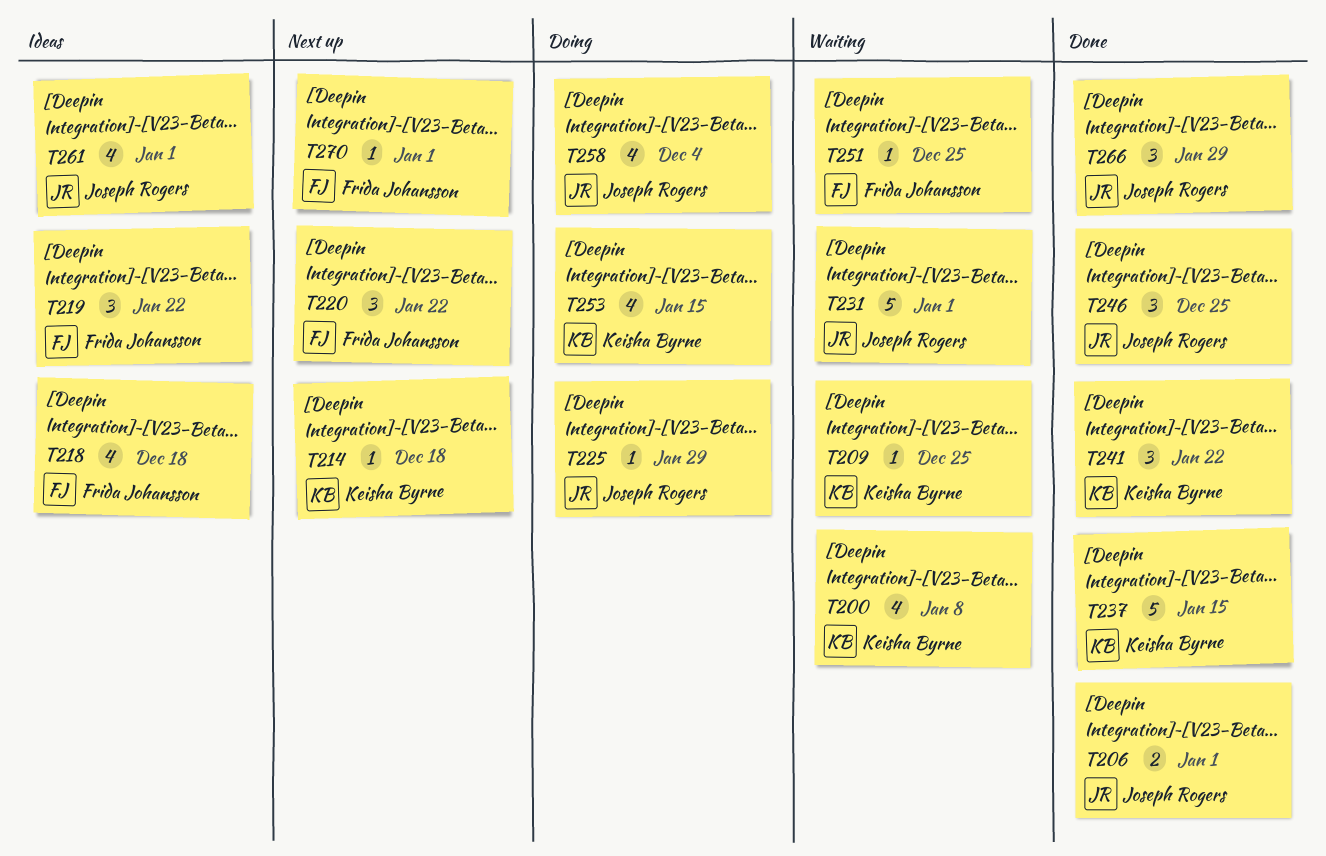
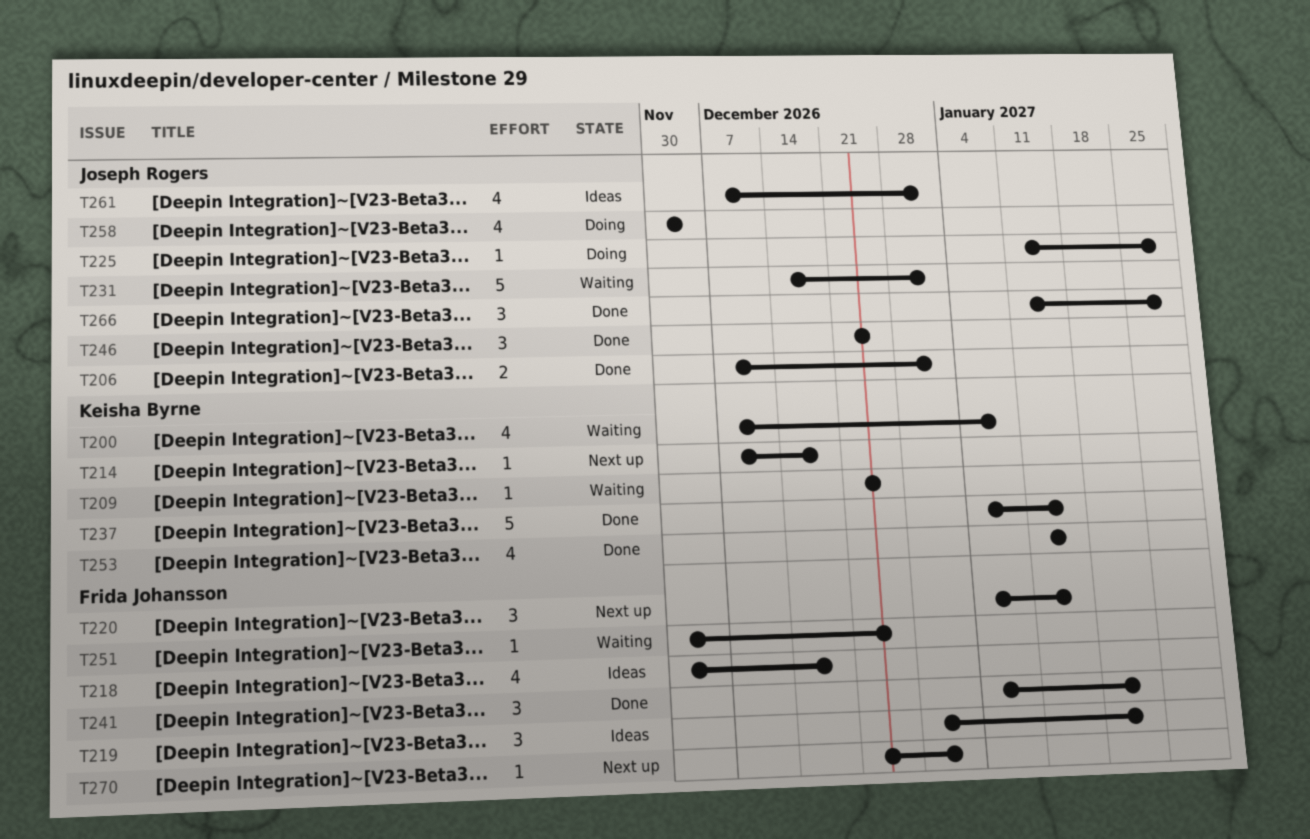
T220, due: Jan 22 -> Jan 15
T241, owner: Keisha Byrne -> Frida Johansson
T253, status: Doing -> Done

